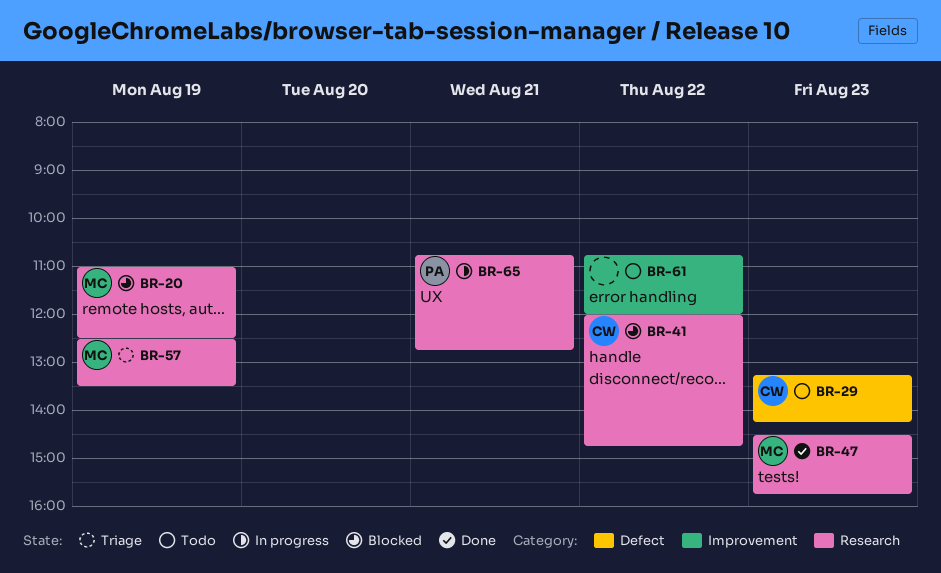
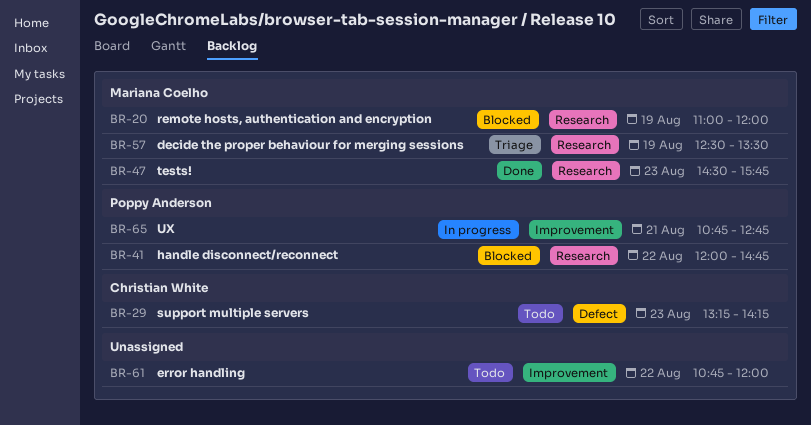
BR-20, ends: 12:30 -> 12:00
BR-41, owner: Christian White -> Poppy Anderson
BR-65, label: Research -> Improvement

